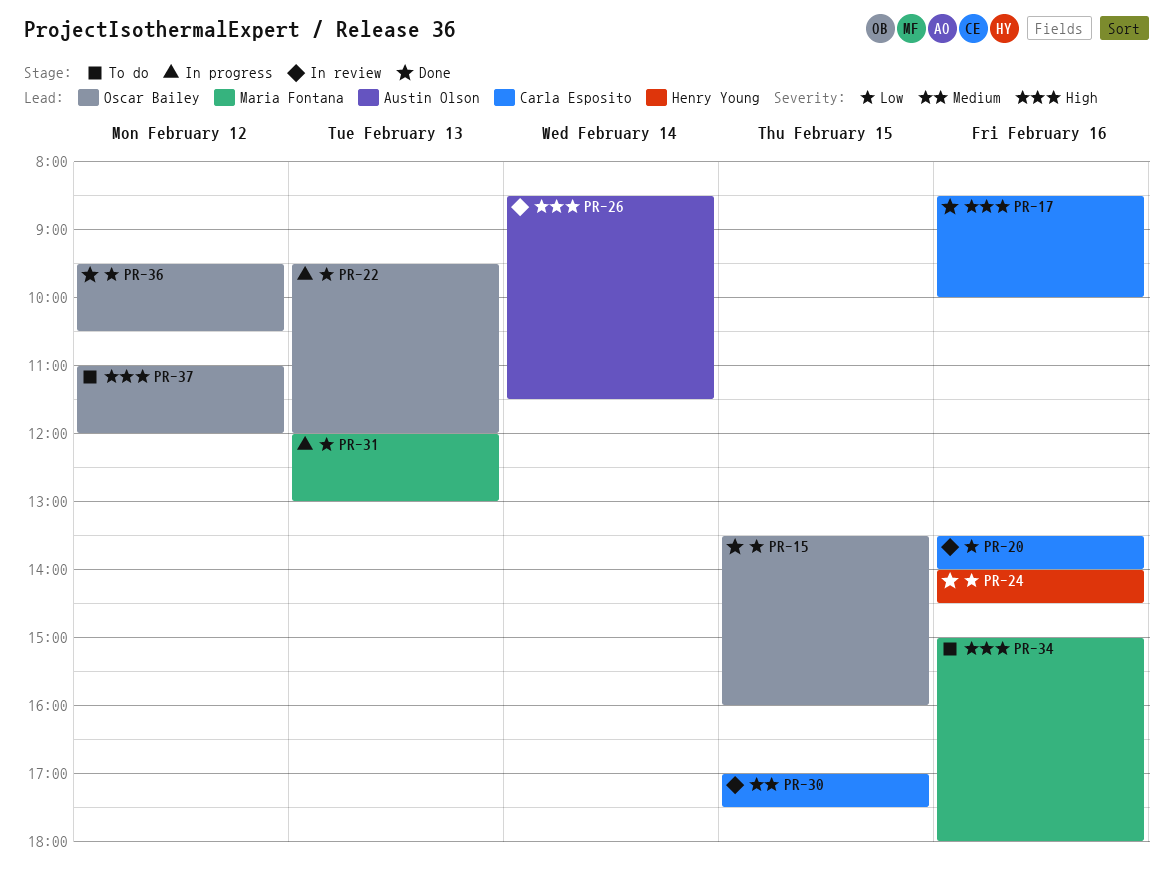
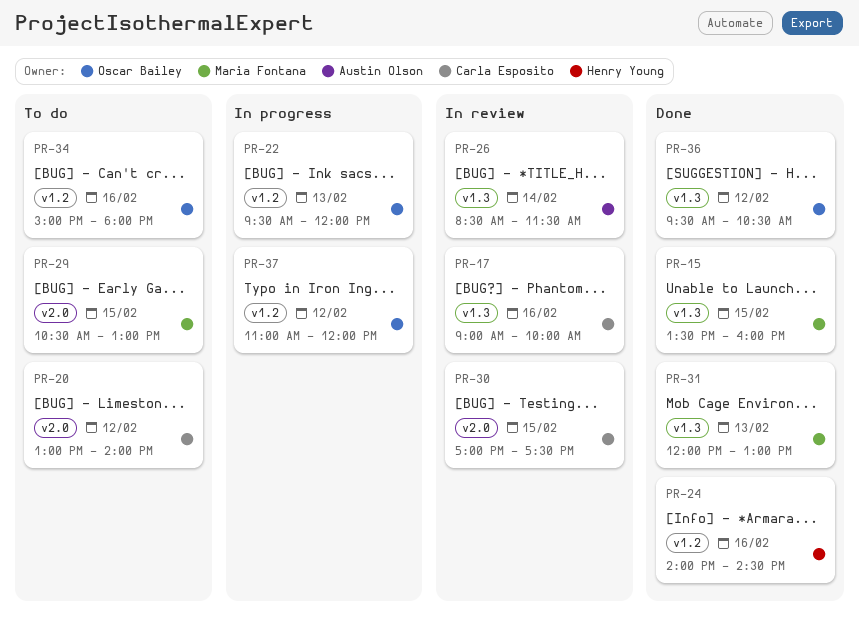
PR-15, owner: Oscar Bailey -> Maria Fontana
PR-17, status: Done -> In review
PR-17, begins: 08:30 -> 09:00
PR-20, status: In review -> To do
PR-20, day: Feb 16 -> Feb 12
PR-20, begins: 13:30 -> 13:00
PR-29: none -> present
PR-31, status: In progress -> Done
PR-34, owner: Maria Fontana -> Oscar Bailey
PR-37, status: To do -> In progress

